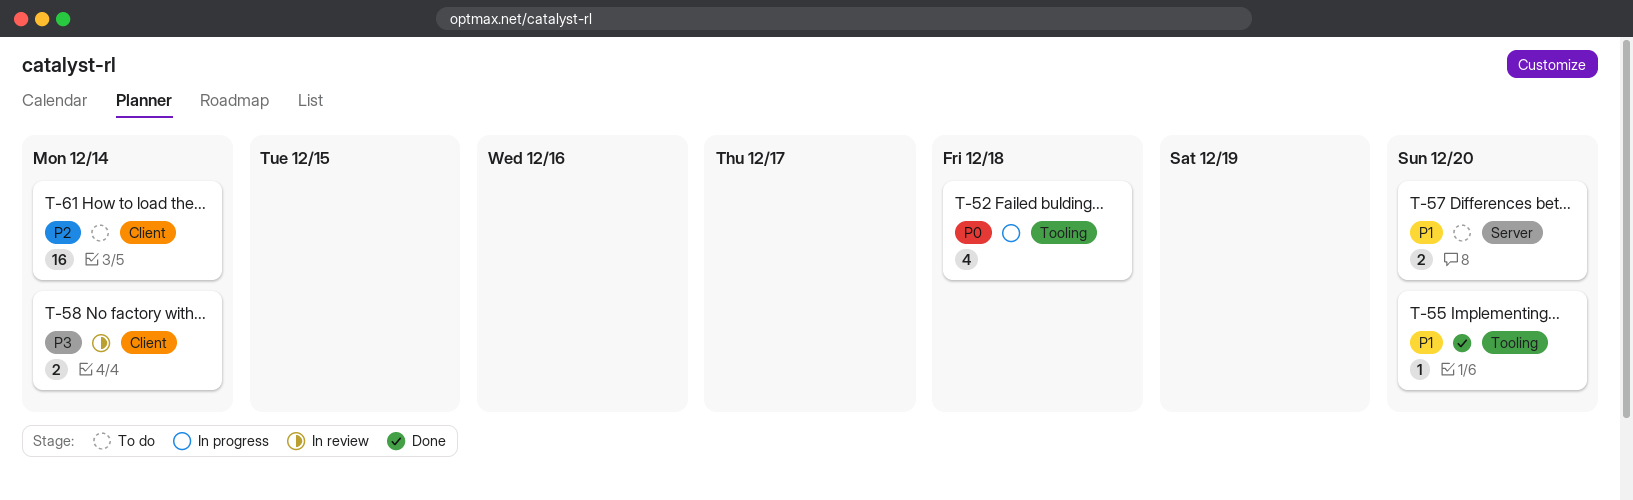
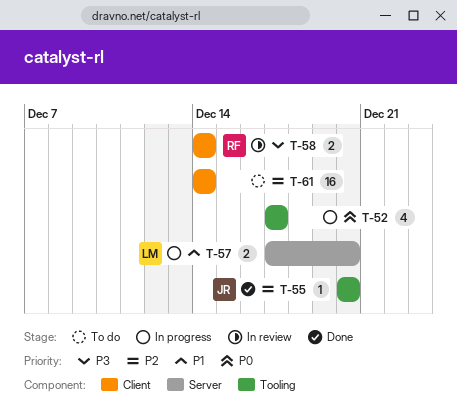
T-52, due: Dec 18 -> Dec 17
T-55, priority: P1 -> P2
T-57, status: To do -> In progress

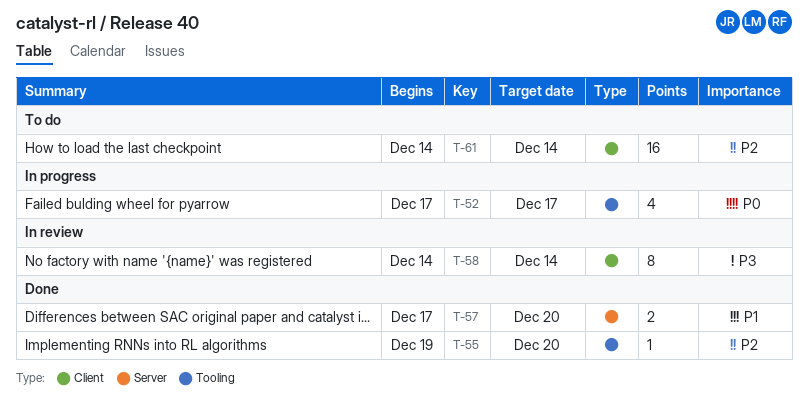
T-55, start: Dec 20 -> Dec 19
T-57, status: In progress -> Done
T-58, estimate: 2 -> 8

